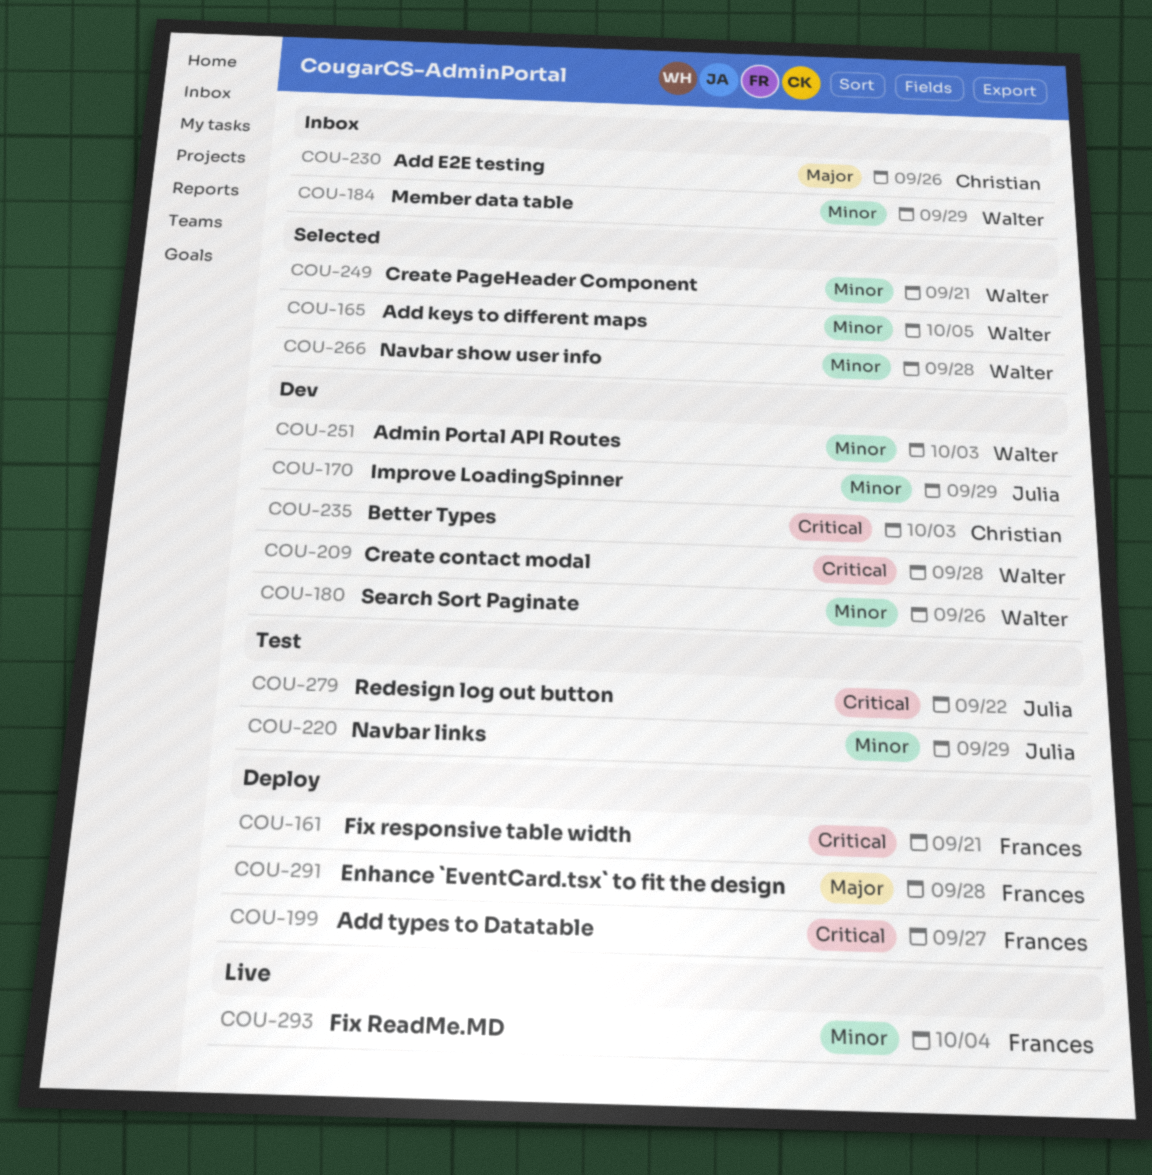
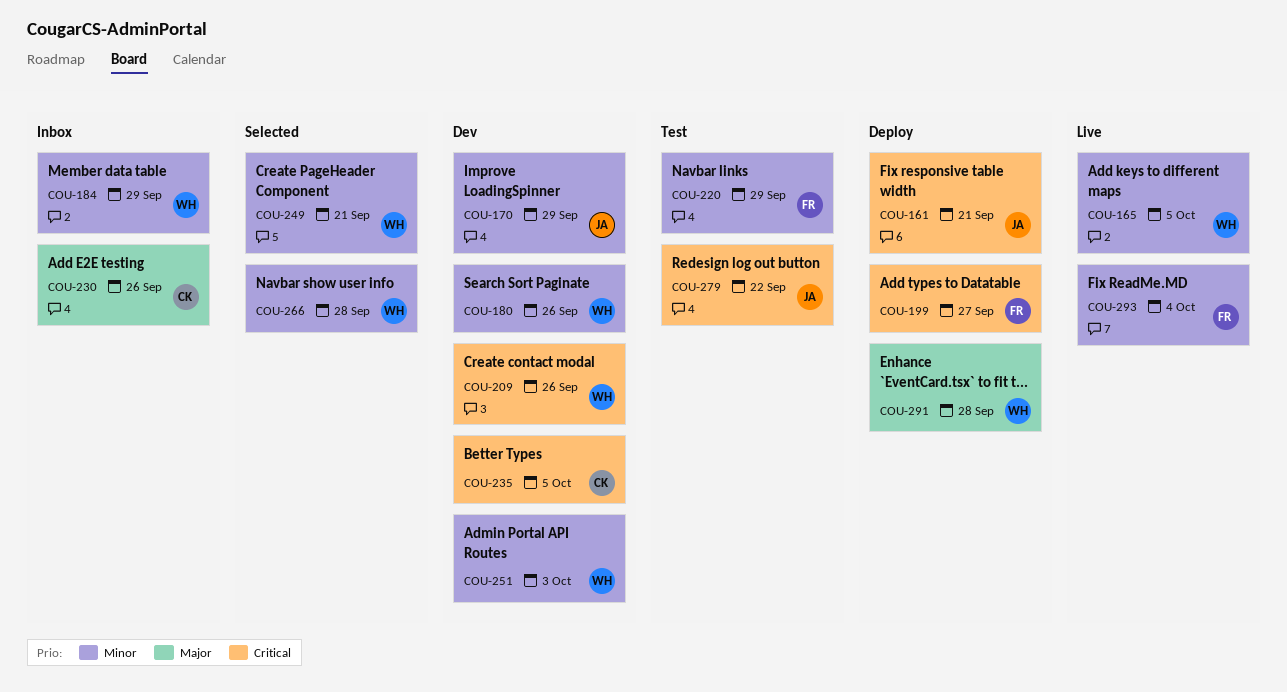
COU-161, owner: Frances -> Julia
COU-165, status: Selected -> Live
COU-209, due: Sep 28 -> Sep 26
COU-220, owner: Julia -> Frances
COU-235, due: Oct 3 -> Oct 5
COU-291, owner: Frances -> Walter

